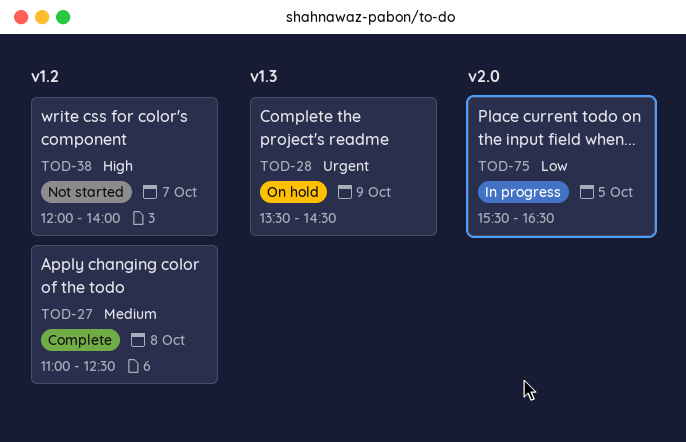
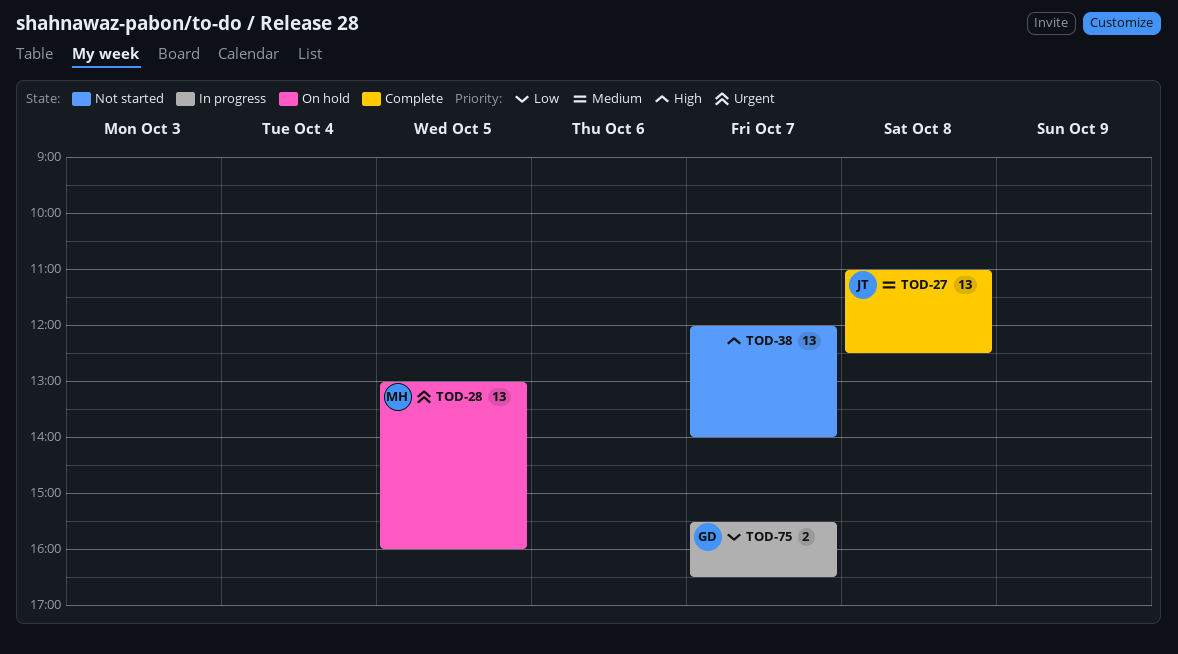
TOD-28, day: Oct 9 -> Oct 5
TOD-28, begins: 13:30 -> 13:00
TOD-28, ends: 14:30 -> 16:00
TOD-75, day: Oct 5 -> Oct 7

